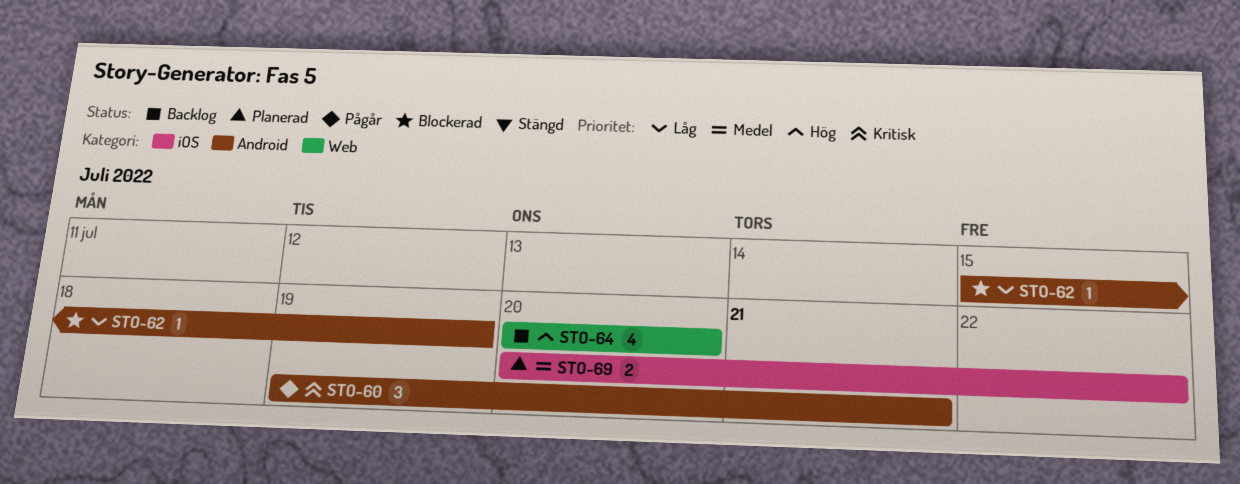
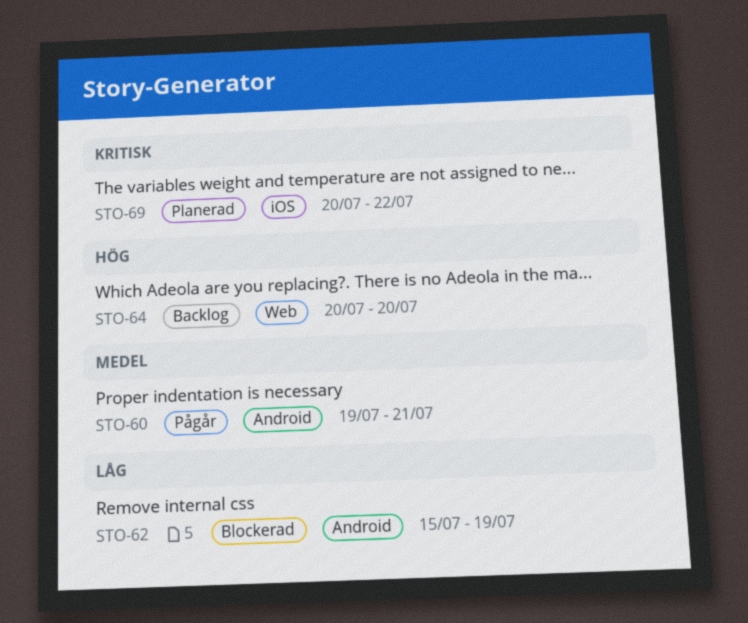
STO-60, priority: Kritisk -> Medel
STO-69, priority: Medel -> Kritisk

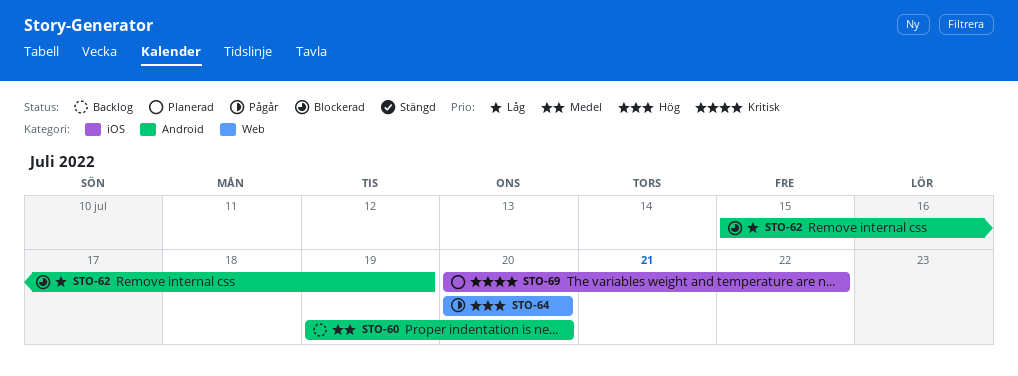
STO-60, status: Pågår -> Backlog
STO-60, due: Jul 21 -> Jul 20
STO-64, status: Backlog -> Pågår

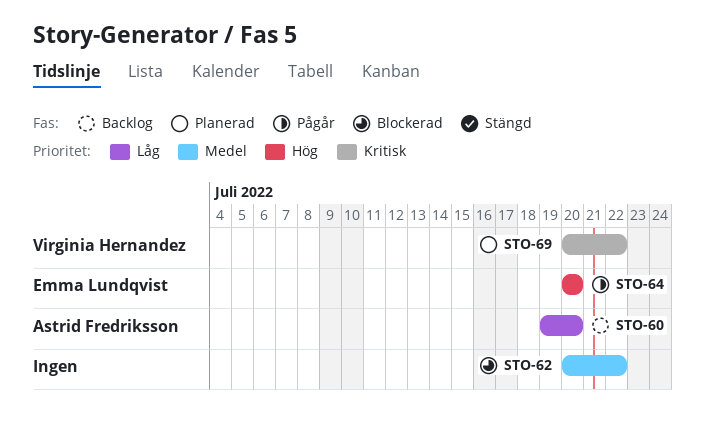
STO-60, priority: Medel -> Låg
STO-62, priority: Låg -> Medel
STO-62, start: Jul 15 -> Jul 20
STO-62, due: Jul 19 -> Jul 22

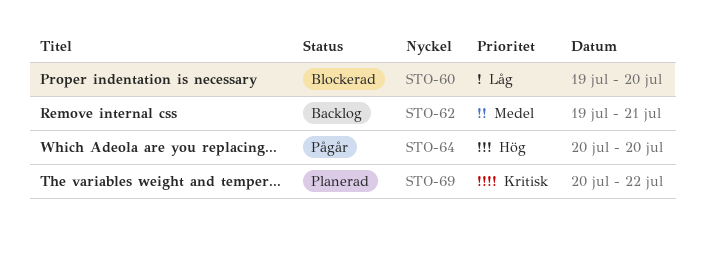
STO-60, status: Backlog -> Blockerad
STO-62, status: Blockerad -> Backlog
STO-62, start: Jul 20 -> Jul 19
STO-62, due: Jul 22 -> Jul 21

